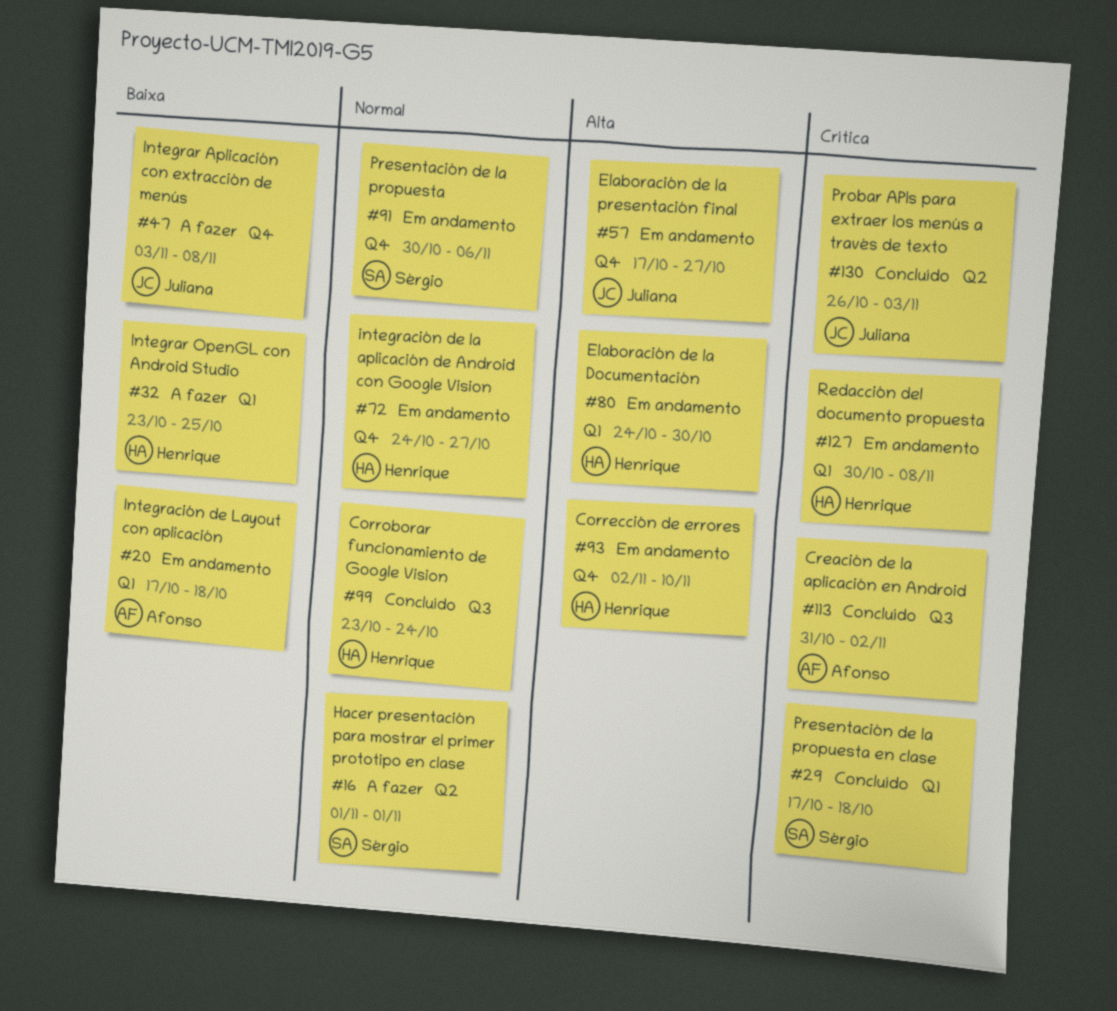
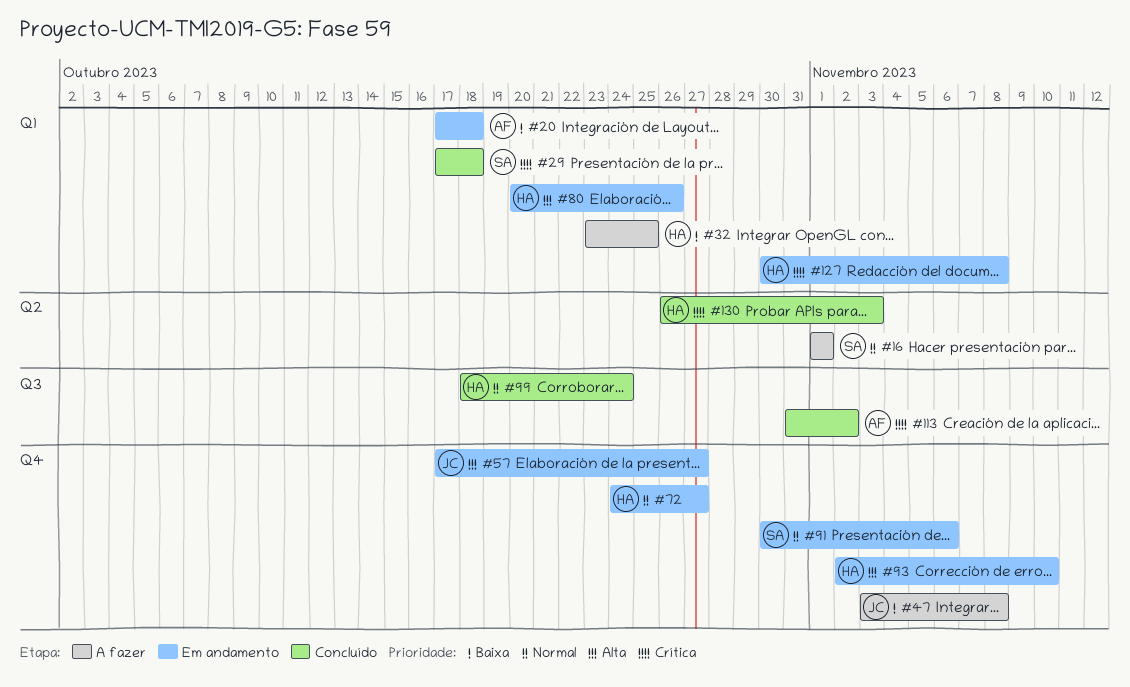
#80, start: Oct 24 -> Oct 20
#80, due: Oct 30 -> Oct 26
#99, start: Oct 23 -> Oct 18
#130, owner: Juliana -> Henrique

